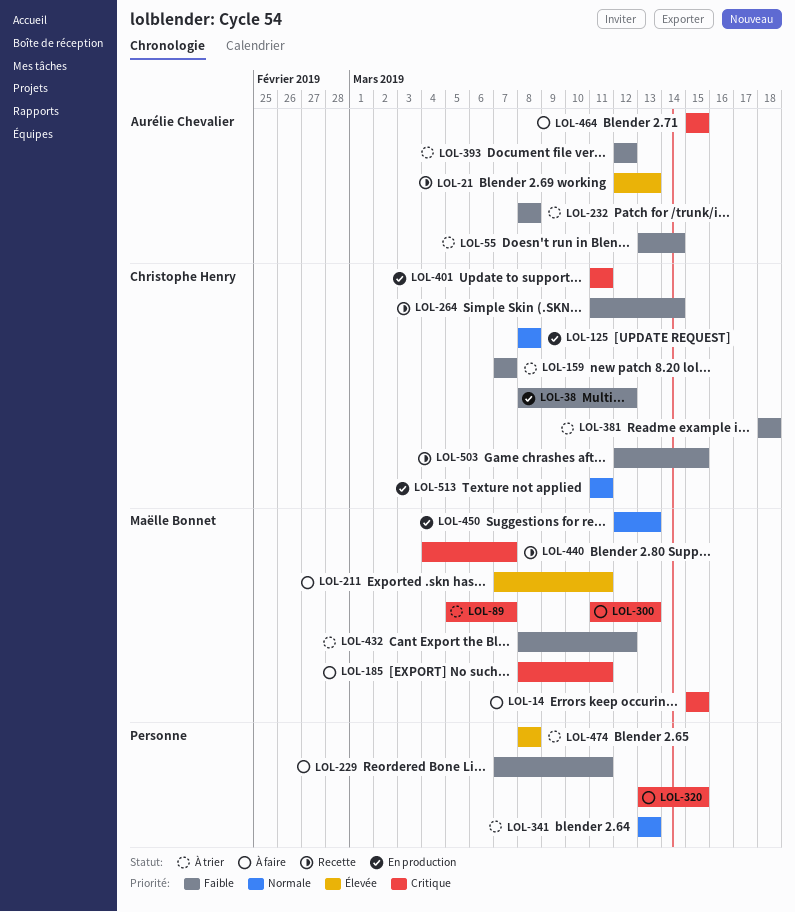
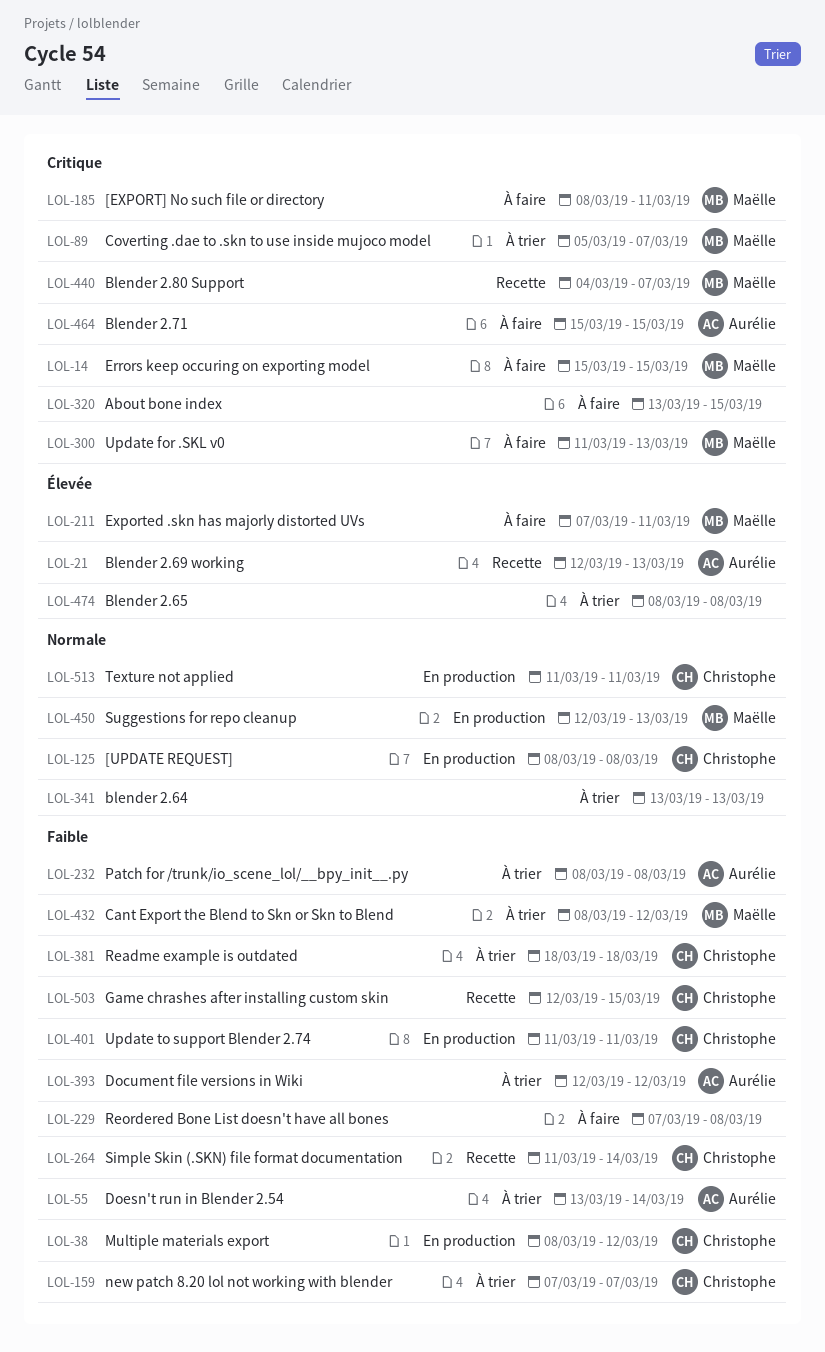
LOL-229, due: Mar 11 -> Mar 8
LOL-401, priority: Critique -> Faible

